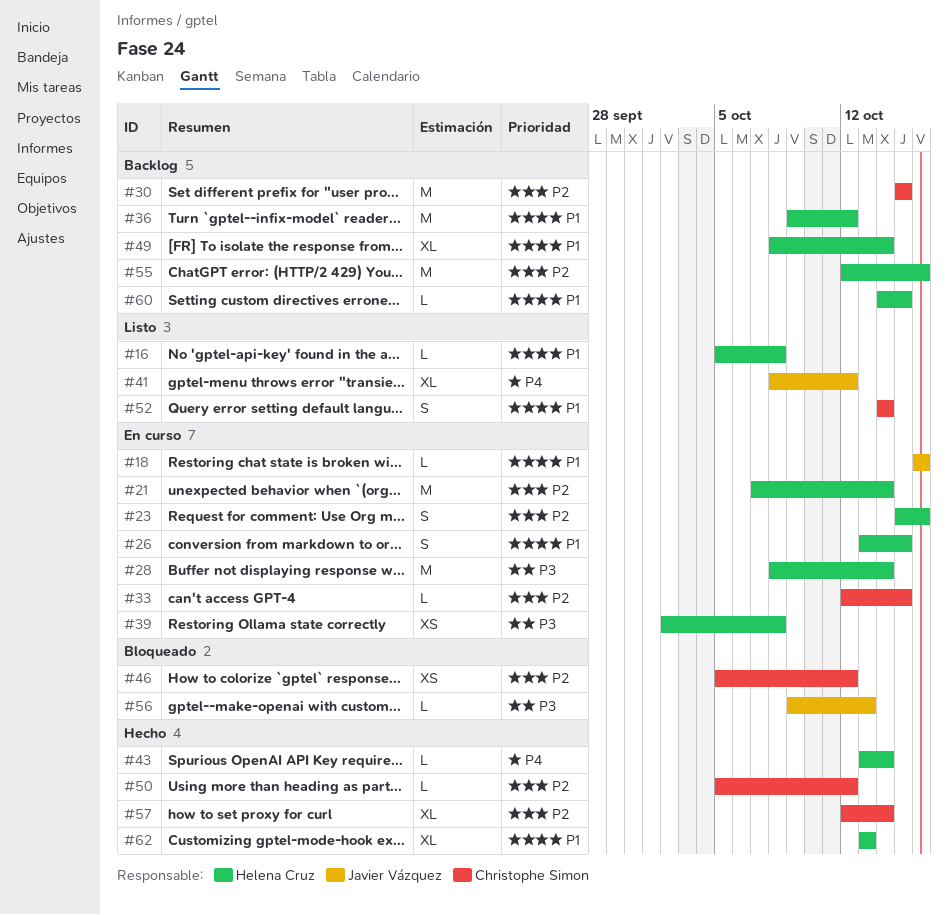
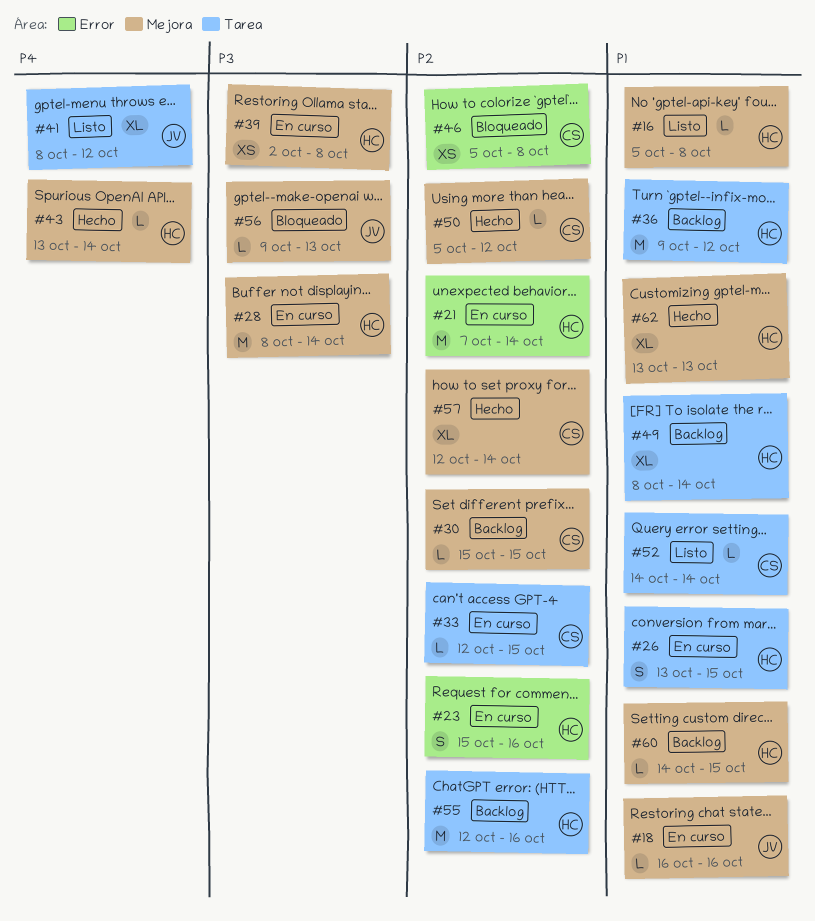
#30, estimate: M -> L
#46, due: Oct 12 -> Oct 8
#52, estimate: S -> L

